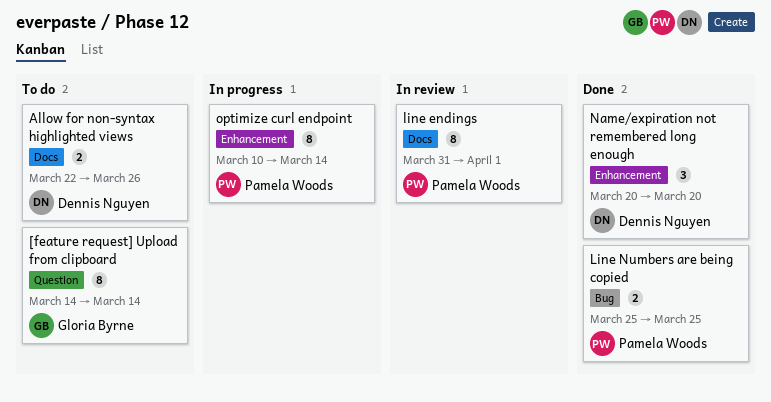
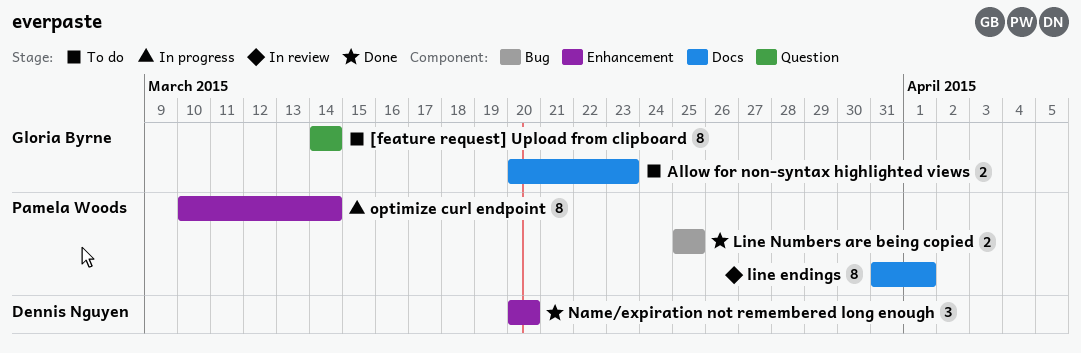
Allow for non-syntax highlighted views, owner: Dennis Nguyen -> Gloria Byrne
Allow for non-syntax highlighted views, start: Mar 22 -> Mar 20
Allow for non-syntax highlighted views, due: Mar 26 -> Mar 23

